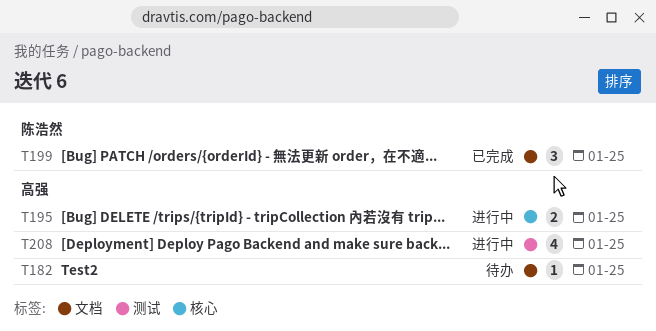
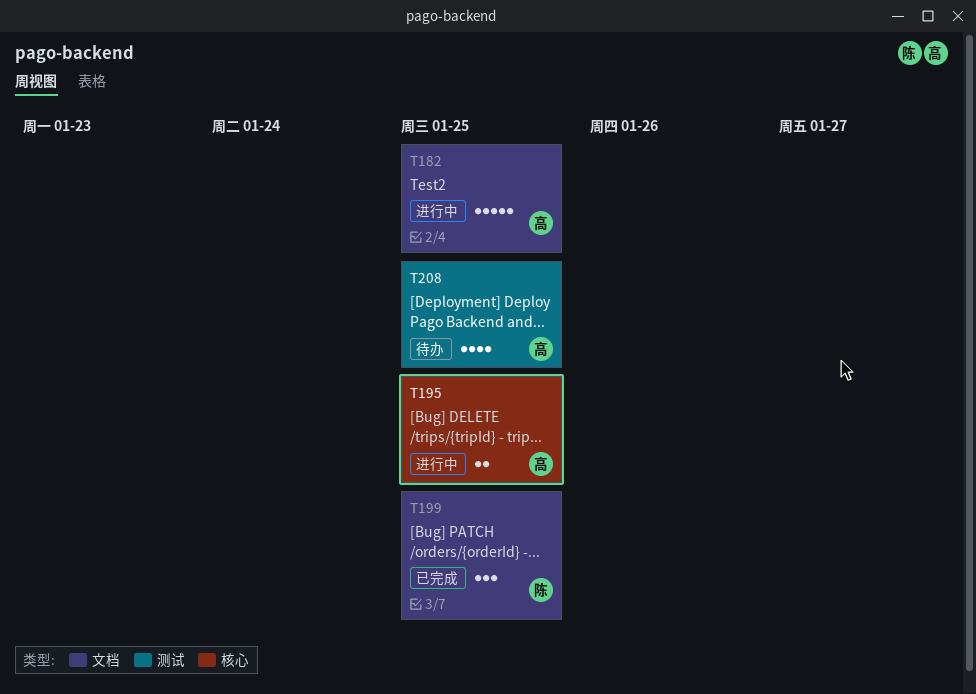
T182, status: 待办 -> 进行中
T182, estimate: 1 -> 5
T208, status: 进行中 -> 待办

